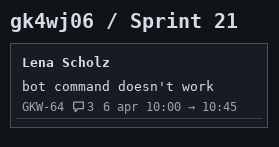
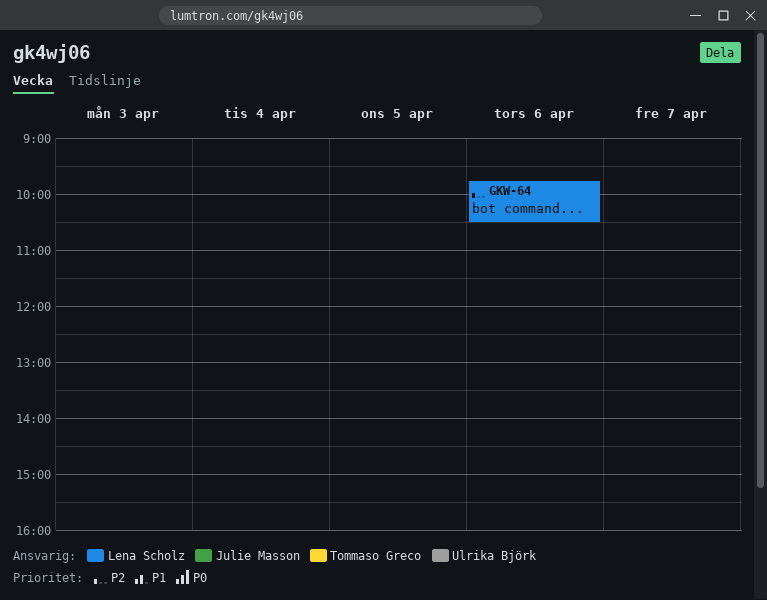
GKW-64, begins: 10:00 -> 09:45
GKW-64, ends: 10:45 -> 10:30

